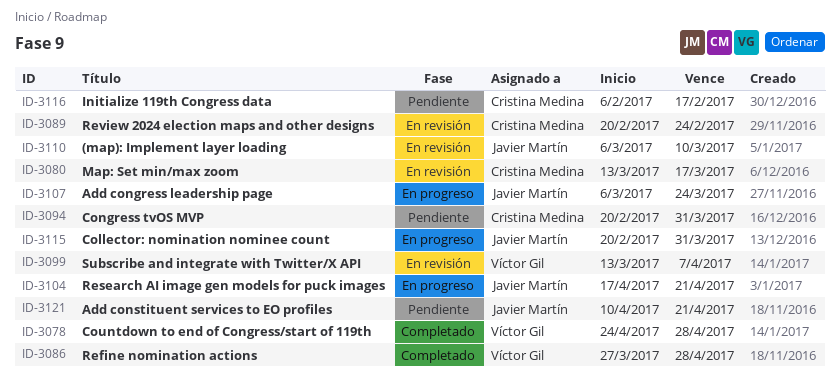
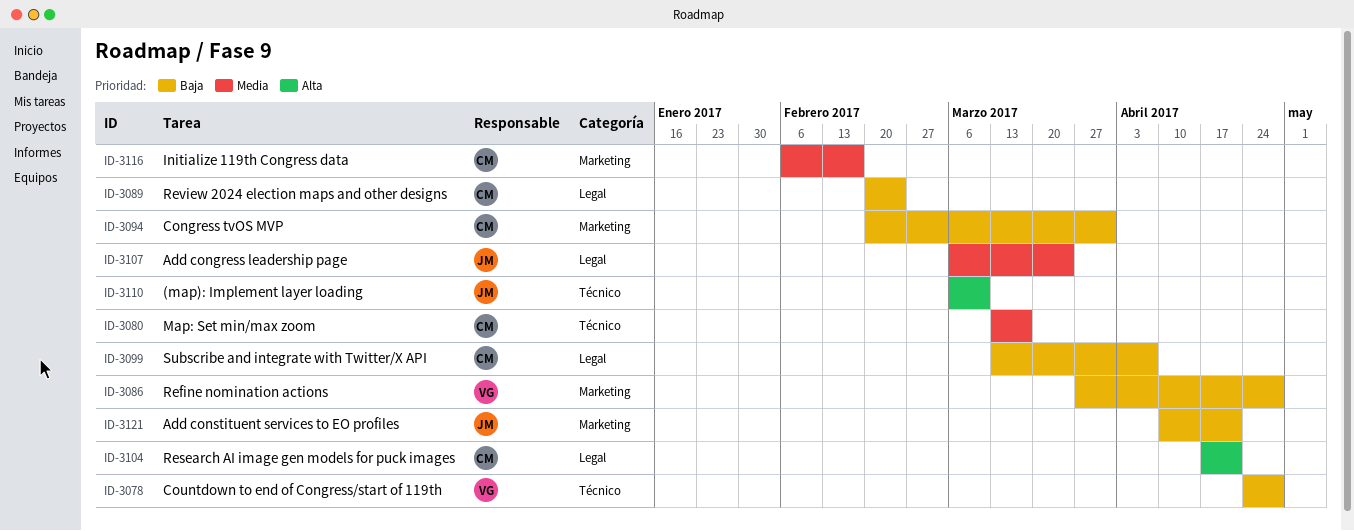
ID-3099, owner: Víctor Gil -> Cristina Medina
ID-3104, owner: Javier Martín -> Cristina Medina
ID-3115: present -> none

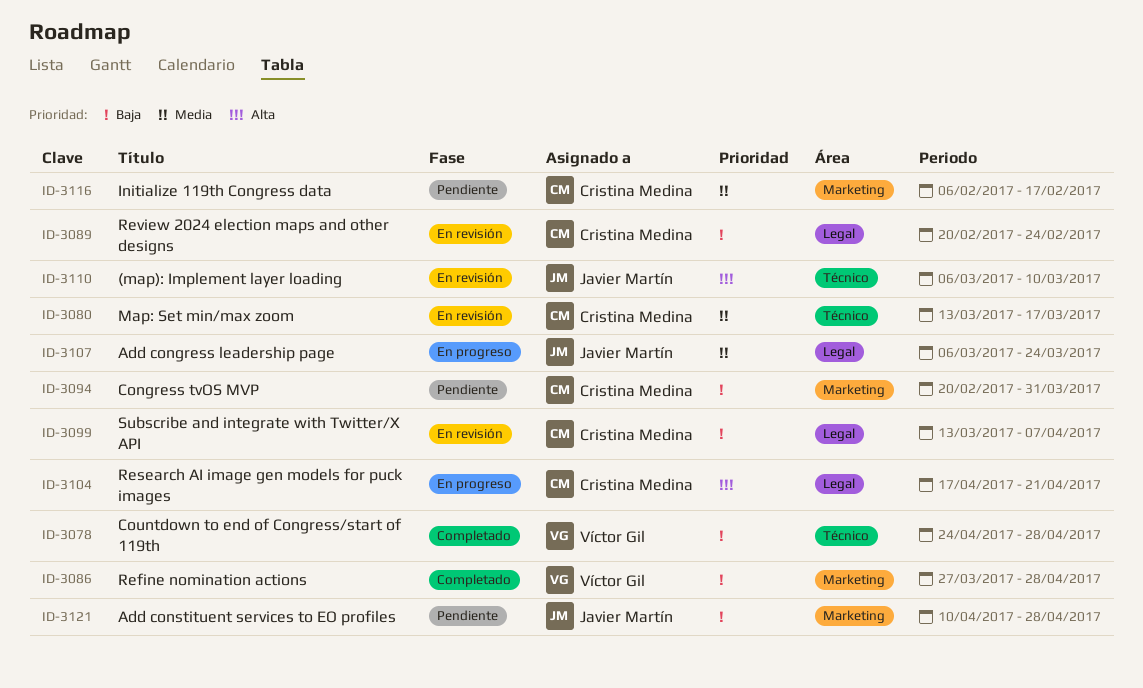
ID-3121, due: Apr 21 -> Apr 28

